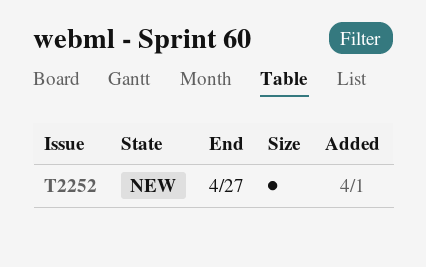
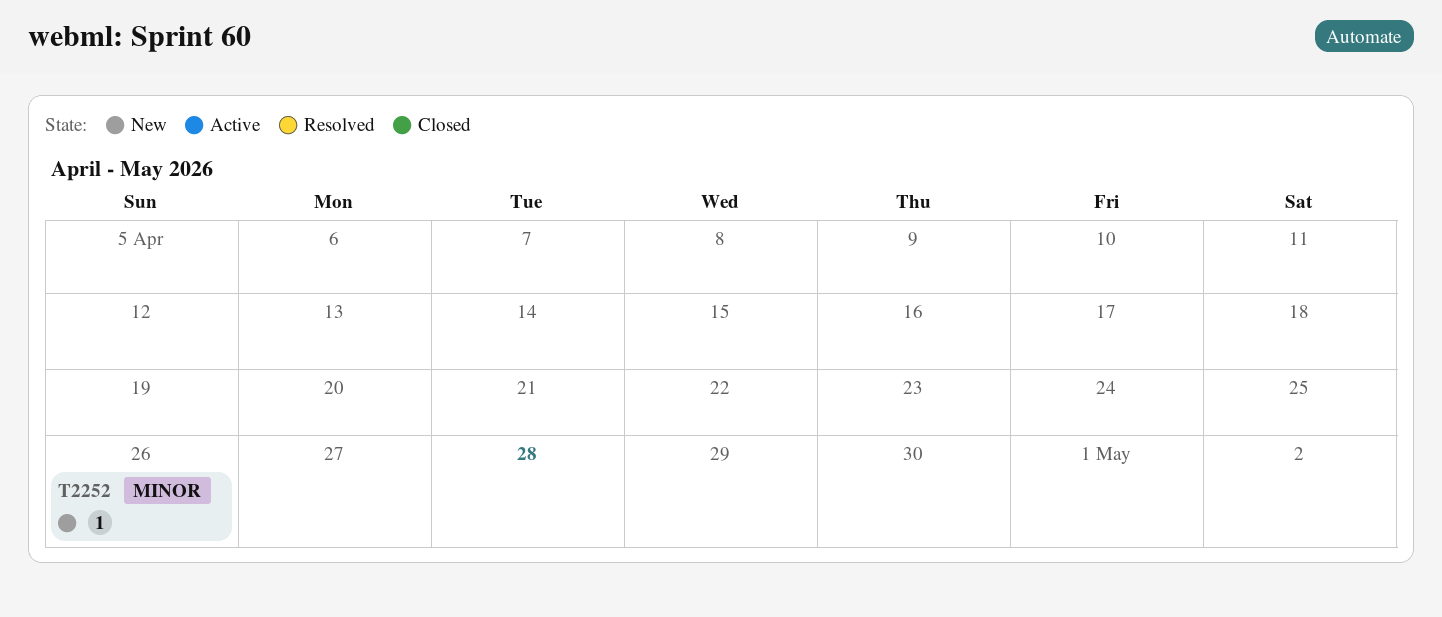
T2252, due: Apr 27 -> Apr 26

